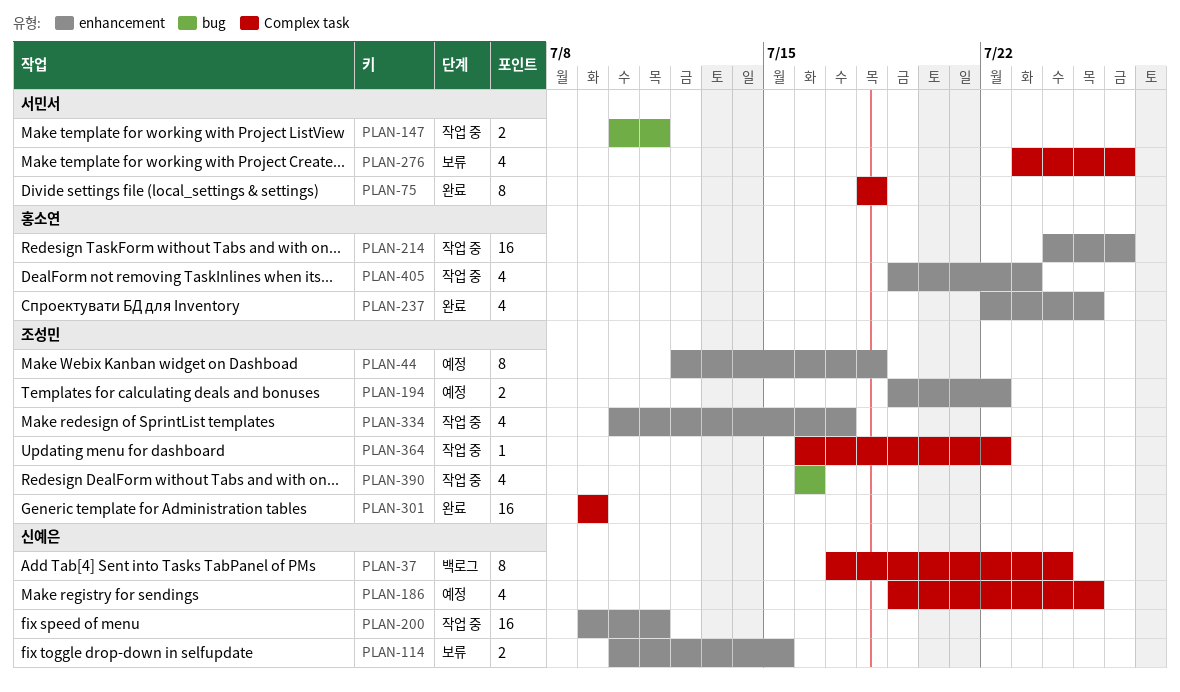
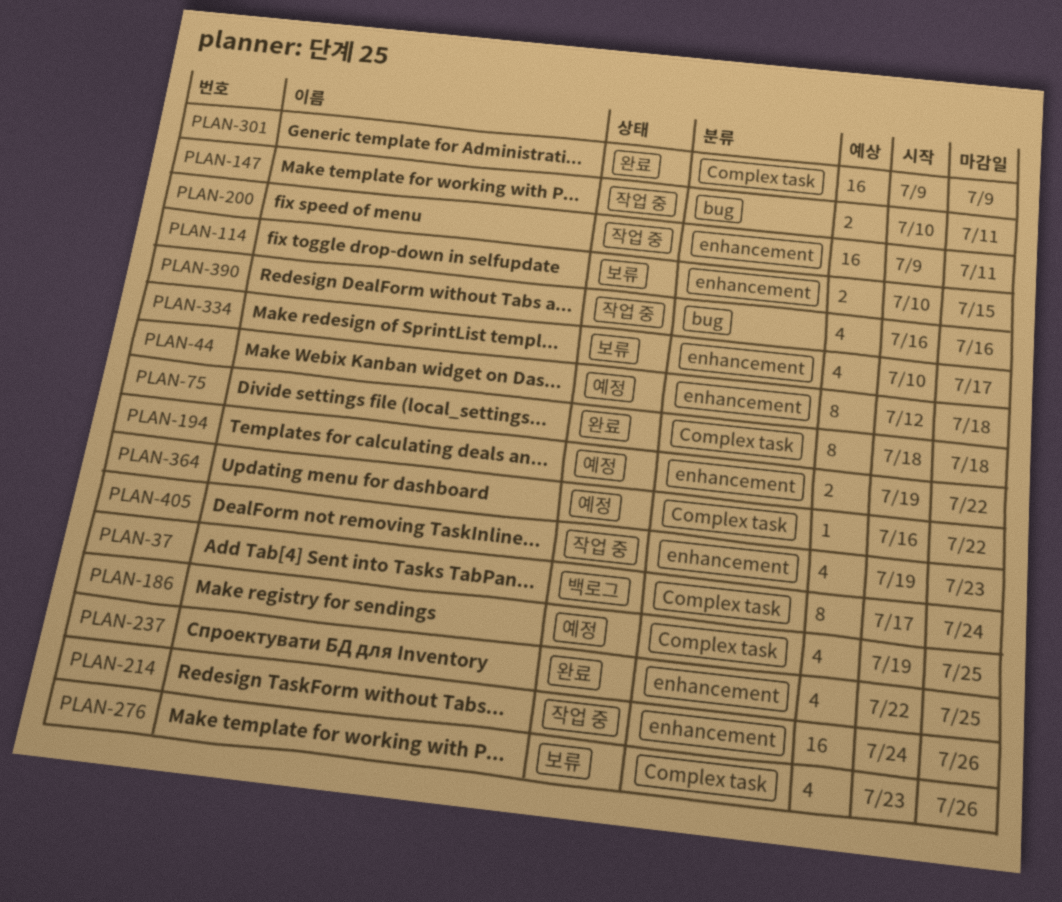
PLAN-334, status: 작업 중 -> 보류
PLAN-364, status: 작업 중 -> 예정

